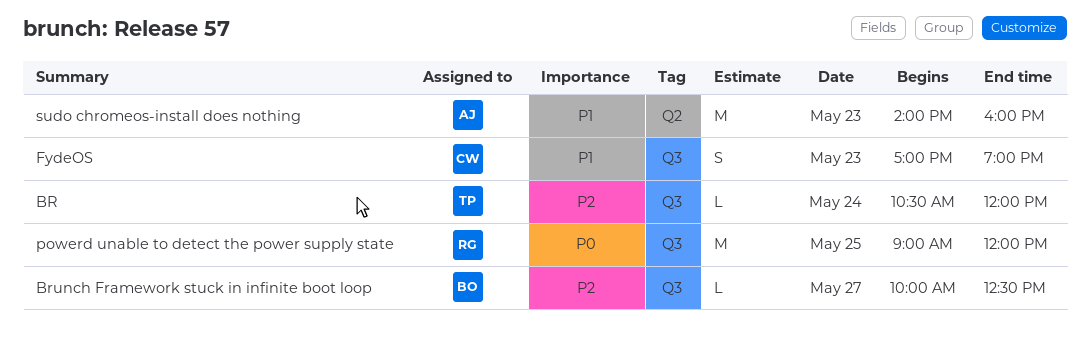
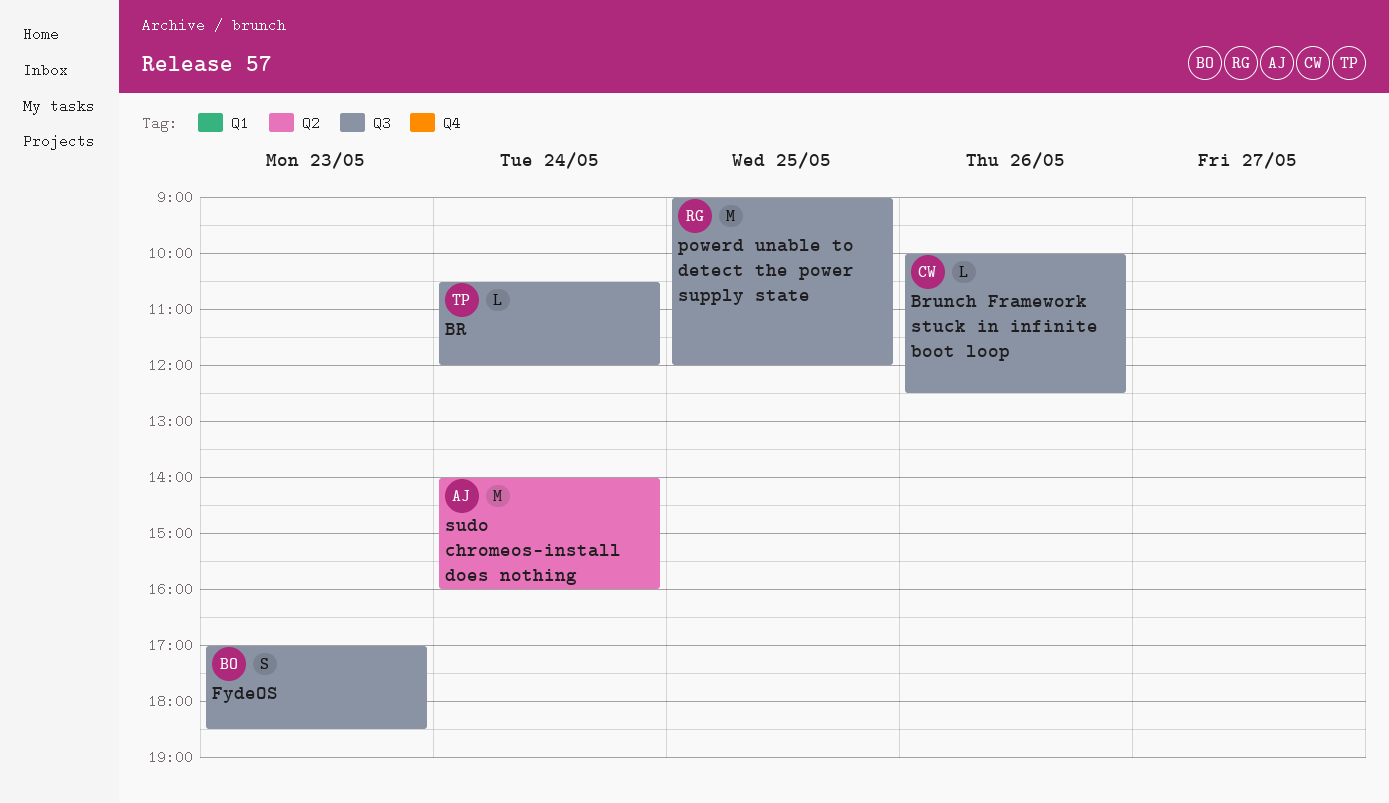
Brunch Framework stuck in infinite boot loop, owner: BO -> CW
Brunch Framework stuck in infinite boot loop, day: May 27 -> May 26
FydeOS, owner: CW -> BO
FydeOS, ends: 19:00 -> 18:30
sudo chromeos-install does nothing, day: May 23 -> May 24

